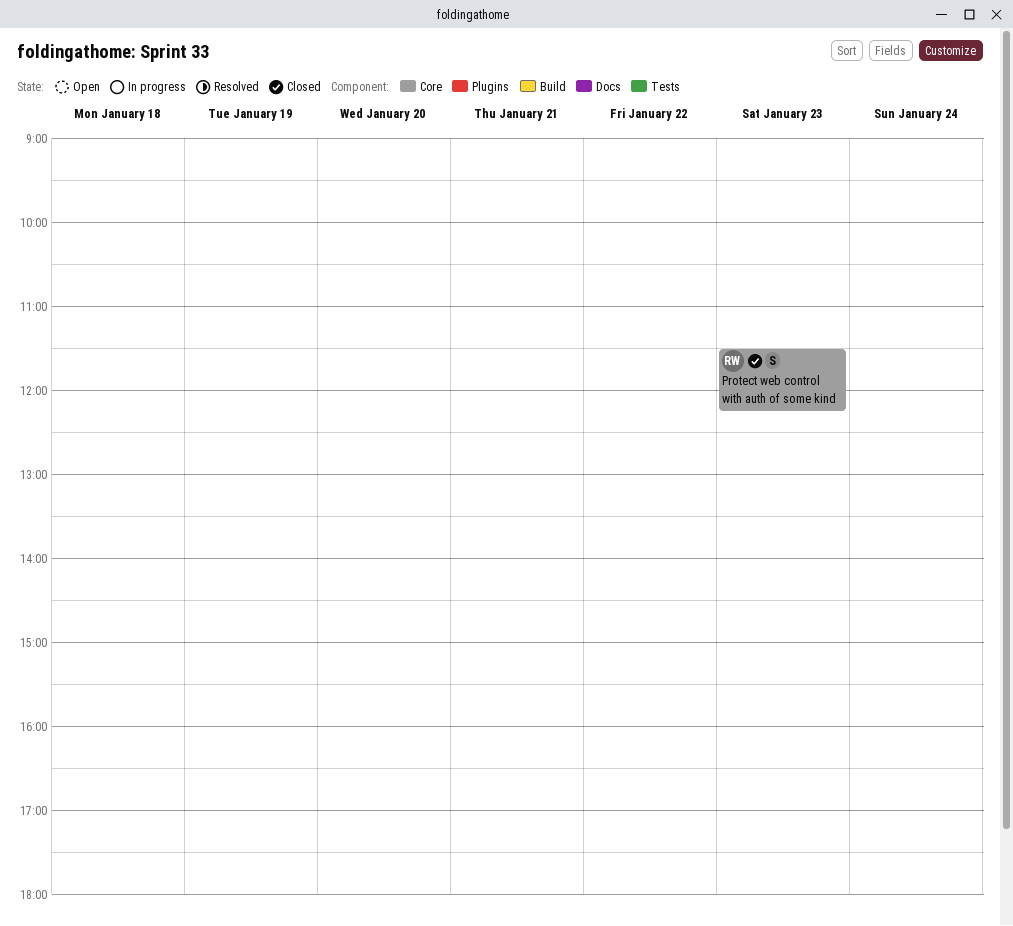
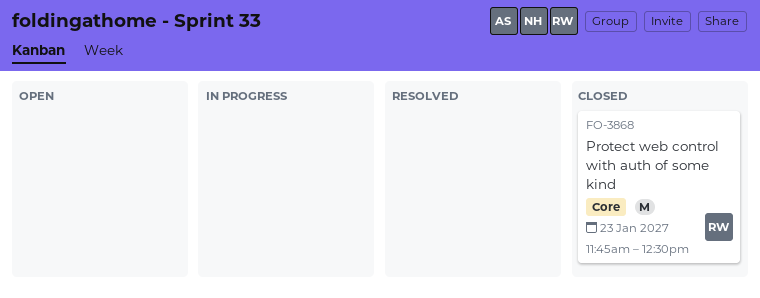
Protect web control with auth of some kind, estimate: S -> M
Protect web control with auth of some kind, begins: 11:30 -> 11:45
Protect web control with auth of some kind, ends: 12:15 -> 12:30

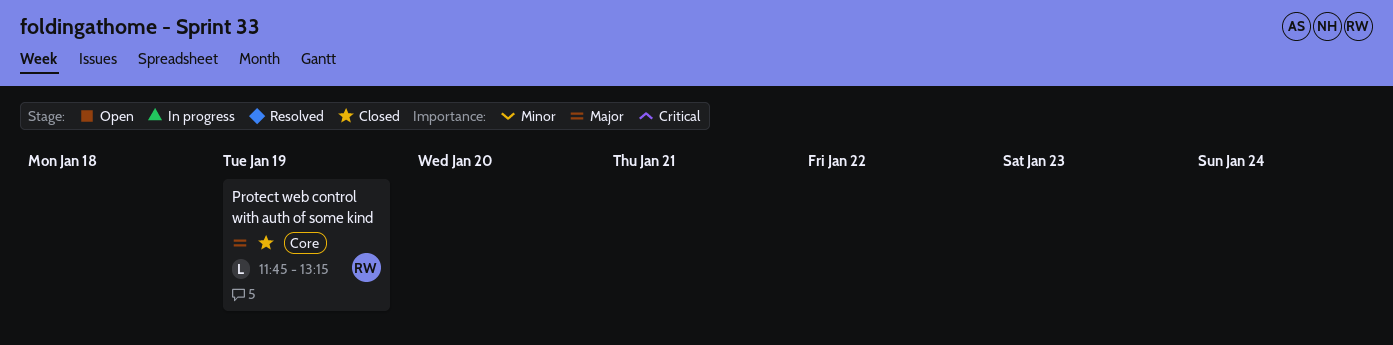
Protect web control with auth of some kind, estimate: M -> L
Protect web control with auth of some kind, day: Jan 23 -> Jan 19
Protect web control with auth of some kind, ends: 12:30 -> 13:15

